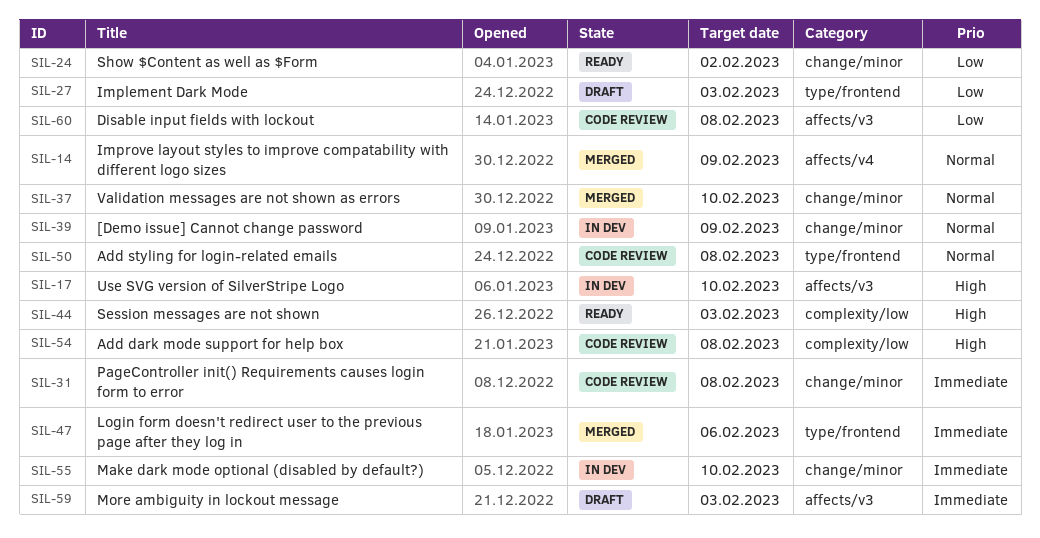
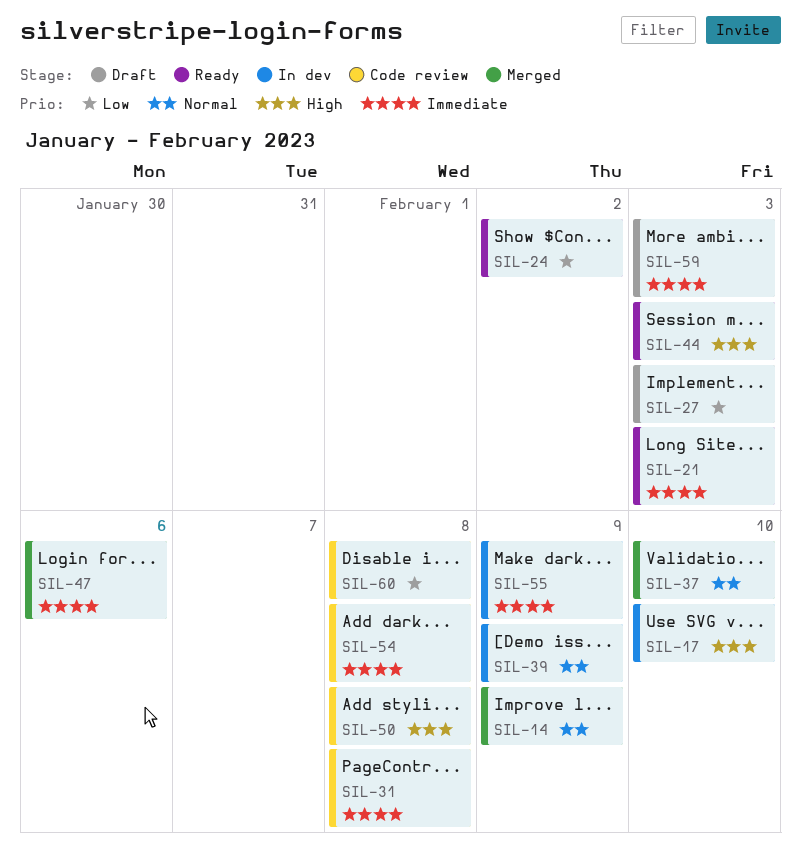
SIL-21: none -> present
SIL-50, priority: Normal -> High
SIL-54, priority: High -> Immediate
SIL-55, due: Feb 10 -> Feb 9

